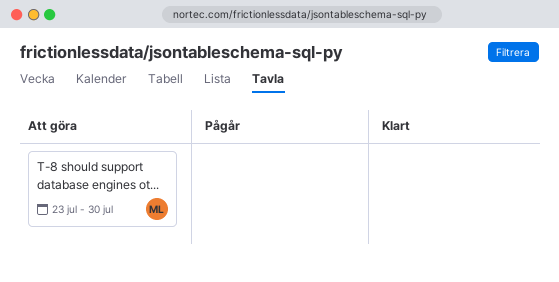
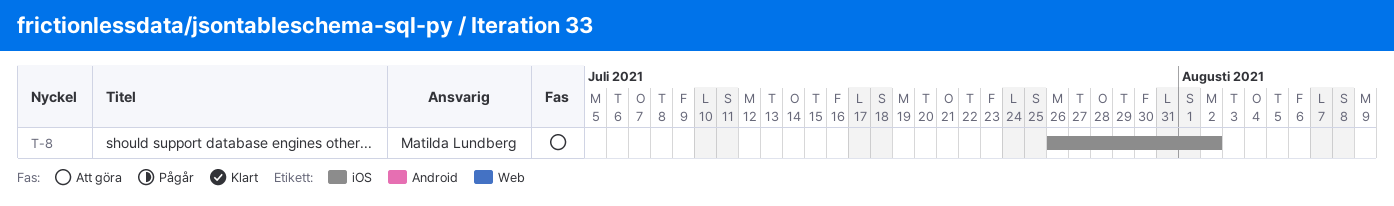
T-8, start: Jul 23 -> Jul 26
T-8, due: Jul 30 -> Aug 2

